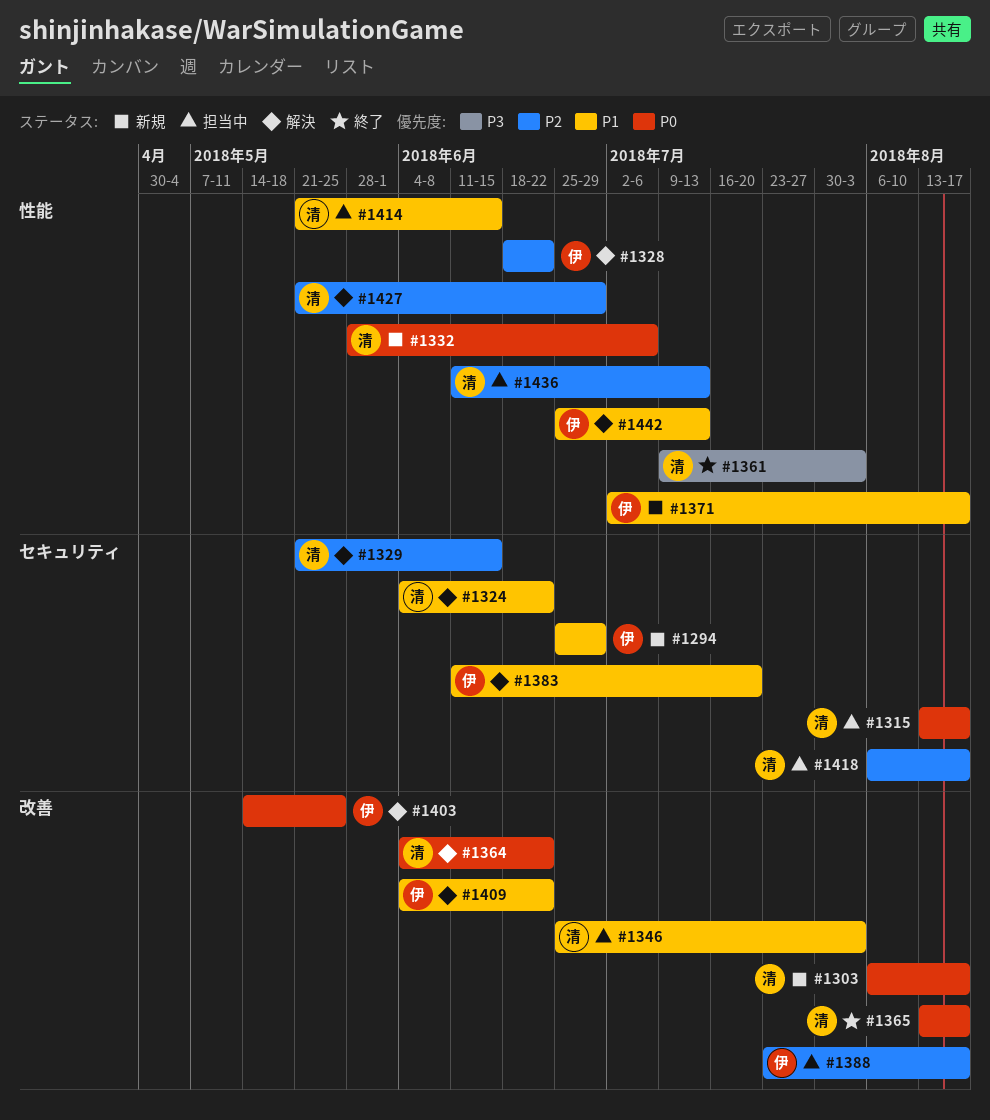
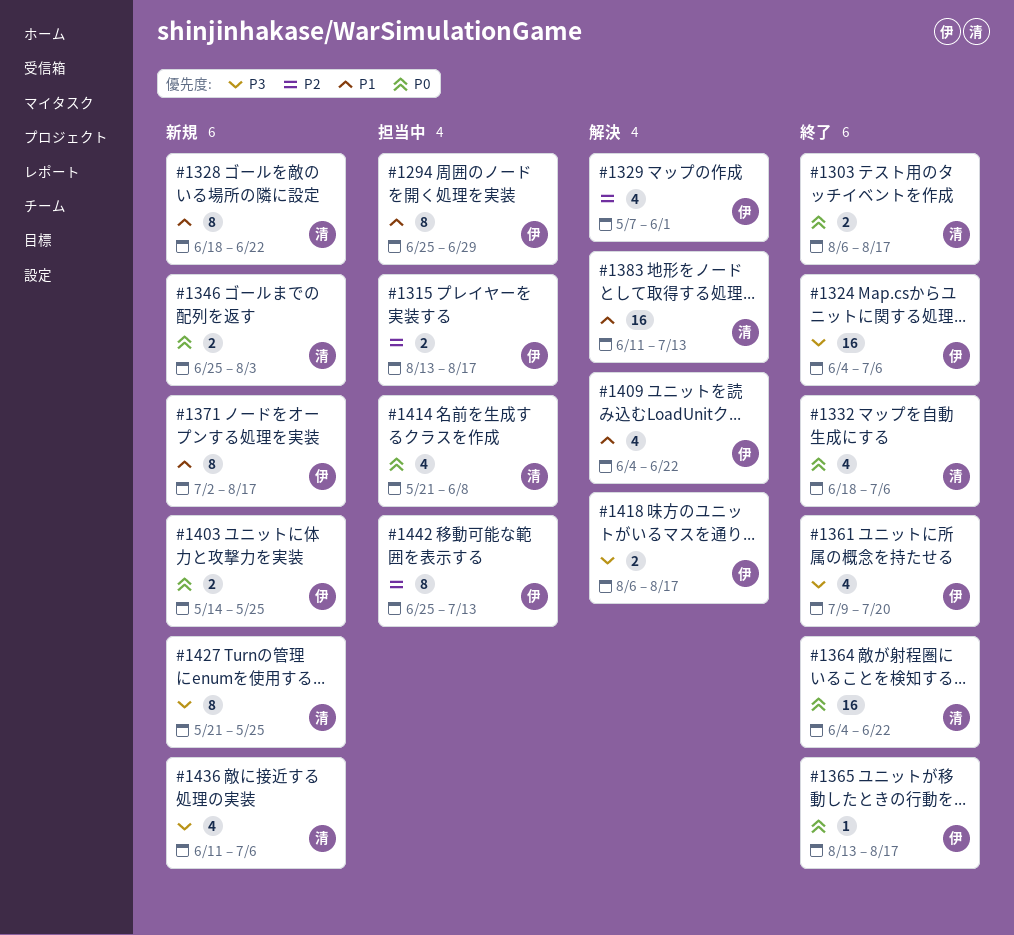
#1294, status: 新規 -> 担当中
#1303, status: 新規 -> 終了
#1315, owner: 清 -> 伊
#1315, priority: P0 -> P2
#1324, status: 解決 -> 終了
#1324, owner: 清 -> 伊
#1324, priority: P1 -> P3
#1324, due: Jun 22 -> Jul 6
#1328, status: 解決 -> 新規
#1328, owner: 伊 -> 清
#1328, priority: P2 -> P1
#1329, owner: 清 -> 伊
#1329, start: May 21 -> May 7
#1329, due: Jun 15 -> Jun 1
#1332, status: 新規 -> 終了
#1332, start: May 28 -> Jun 18
#1346, status: 担当中 -> 新規
#1346, priority: P1 -> P0
#1361, owner: 清 -> 伊
#1361, due: Aug 3 -> Jul 20
#1364, status: 解決 -> 終了
#1365, owner: 清 -> 伊
#1383, owner: 伊 -> 清
#1383, due: Jul 20 -> Jul 13
#1388: present -> none
#1403, status: 解決 -> 新規
#1414, priority: P1 -> P0
#1414, due: Jun 15 -> Jun 8
#1418, status: 担当中 -> 解決
#1418, owner: 清 -> 伊
#1418, priority: P2 -> P3
#1427, status: 解決 -> 新規
#1427, priority: P2 -> P3
#1427, due: Jun 29 -> May 25
#1436, status: 担当中 -> 新規
#1436, priority: P2 -> P3
#1436, due: Jul 13 -> Jul 6
#1442, status: 解決 -> 担当中
#1442, priority: P1 -> P2

